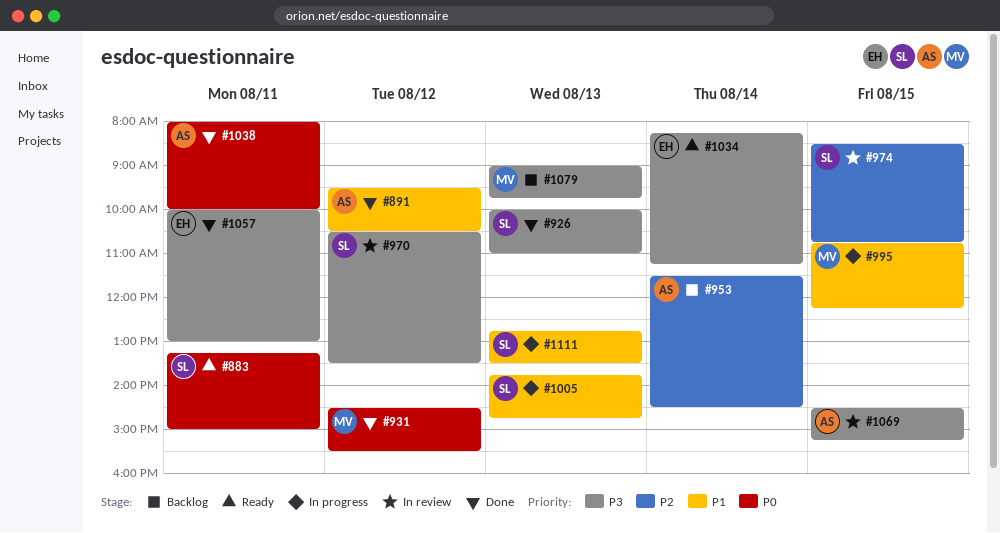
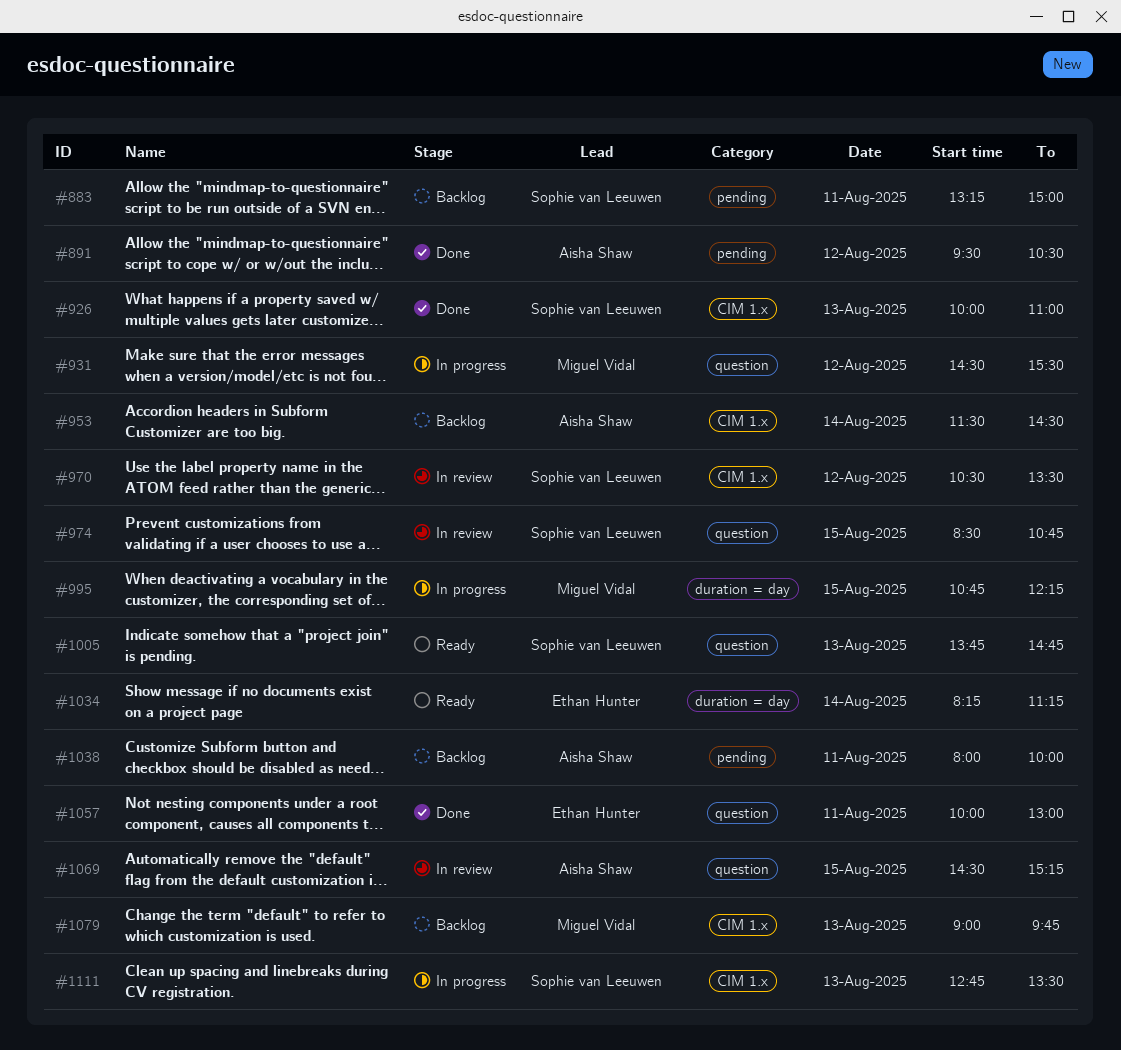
#883, status: Ready -> Backlog
#931, status: Done -> In progress
#1005, status: In progress -> Ready
#1038, status: Done -> Backlog

